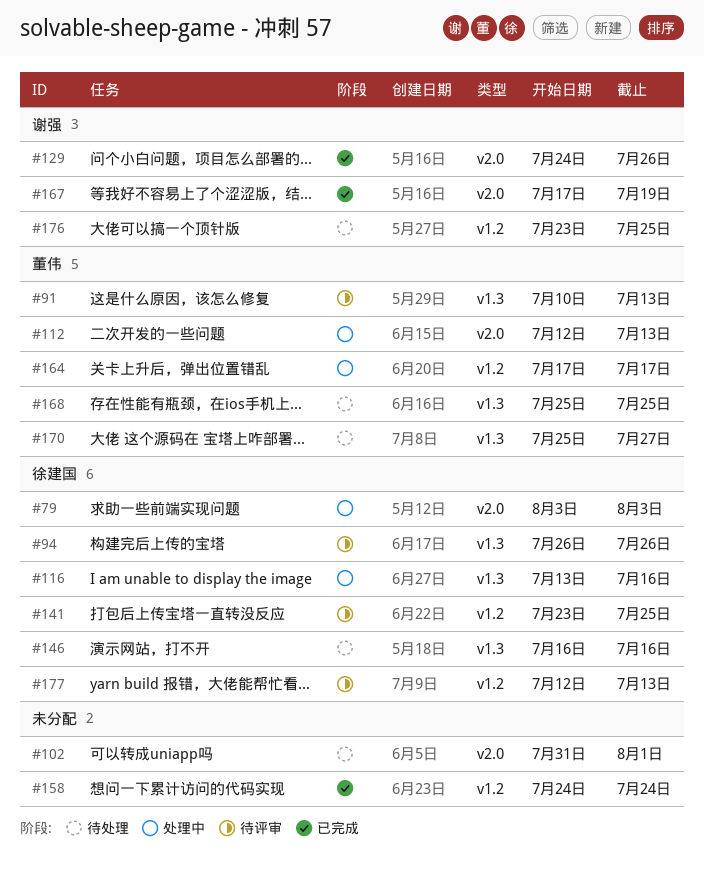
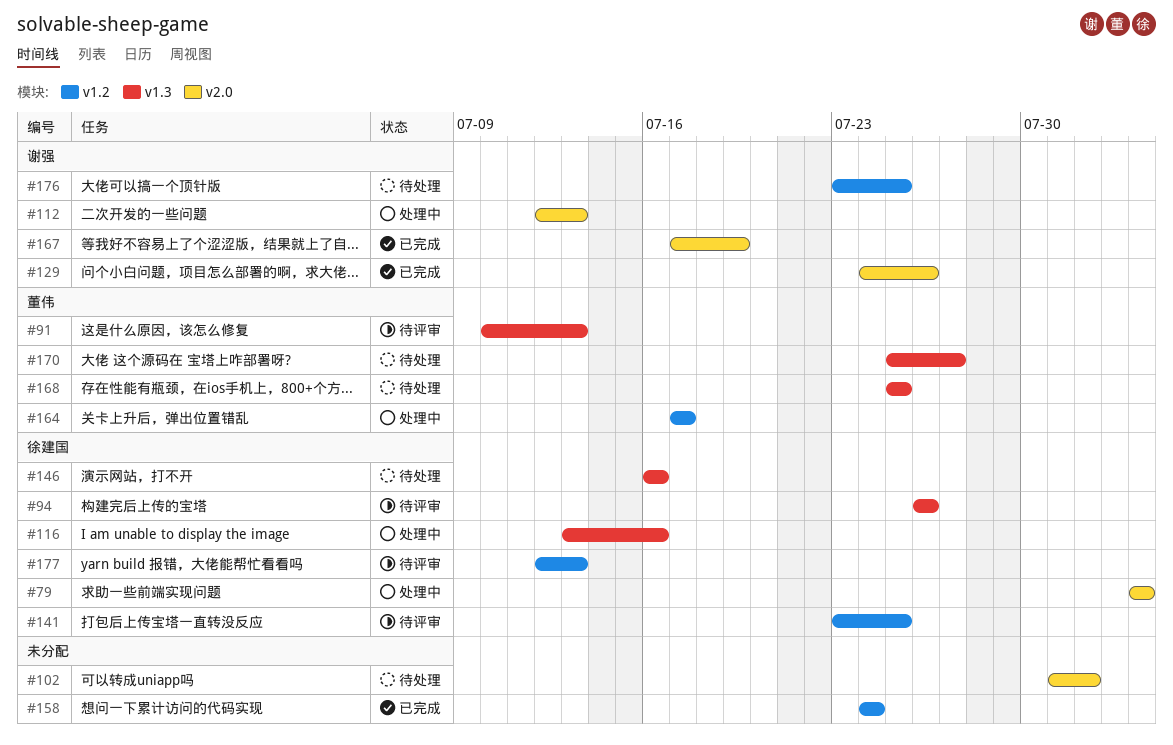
#112, owner: 董伟 -> 谢强

